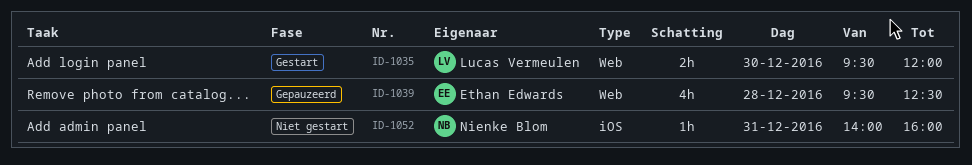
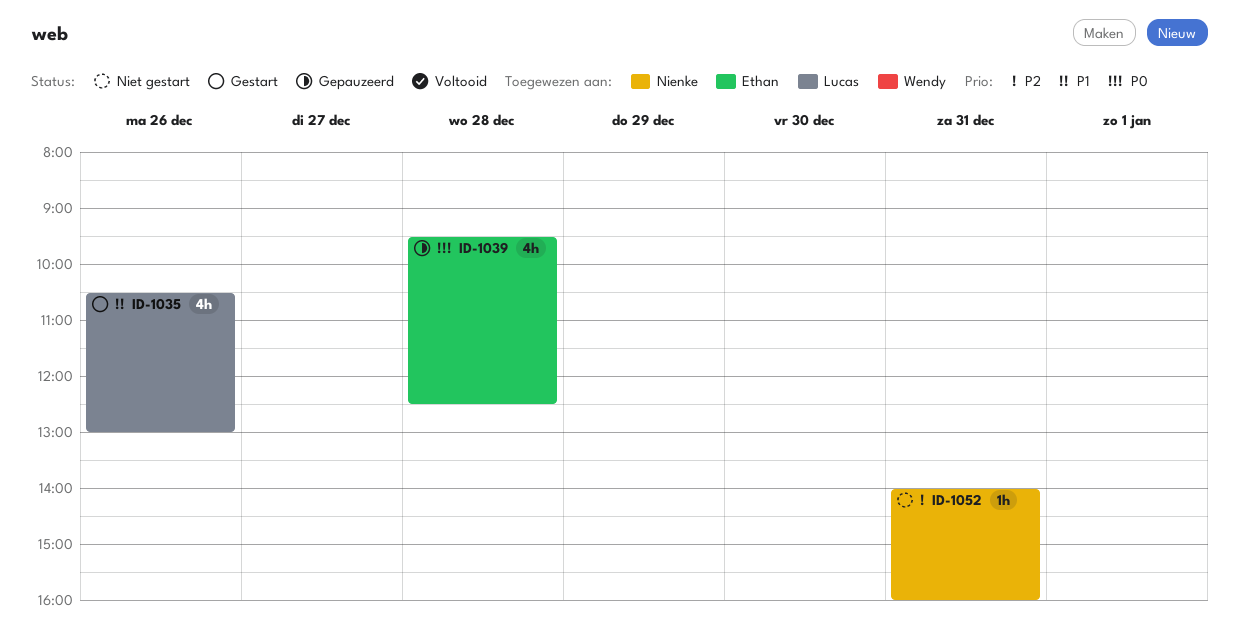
ID-1035, estimate: 2h -> 4h
ID-1035, day: Dec 30 -> Dec 26
ID-1035, begins: 09:30 -> 10:30
ID-1035, ends: 12:00 -> 13:00

